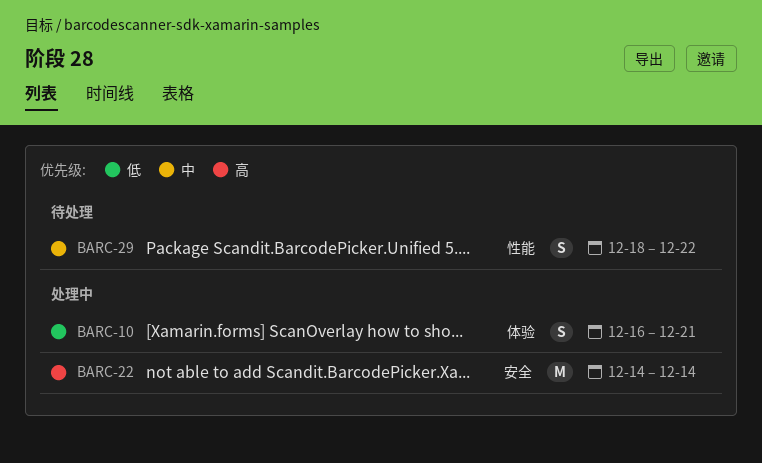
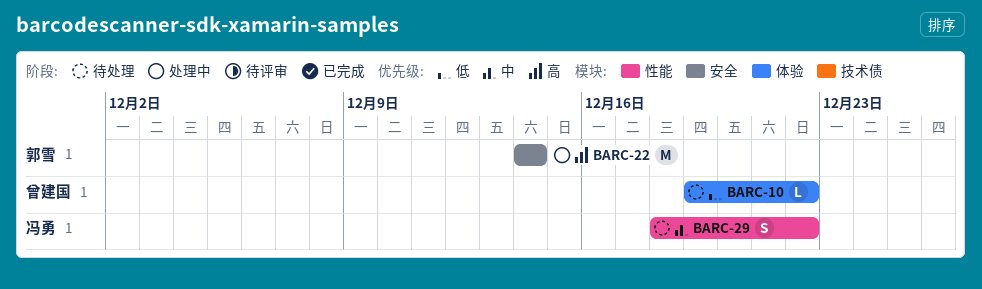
BARC-10, status: 处理中 -> 待处理
BARC-10, estimate: S -> L
BARC-10, start: Dec 16 -> Dec 19
BARC-10, due: Dec 21 -> Dec 22

